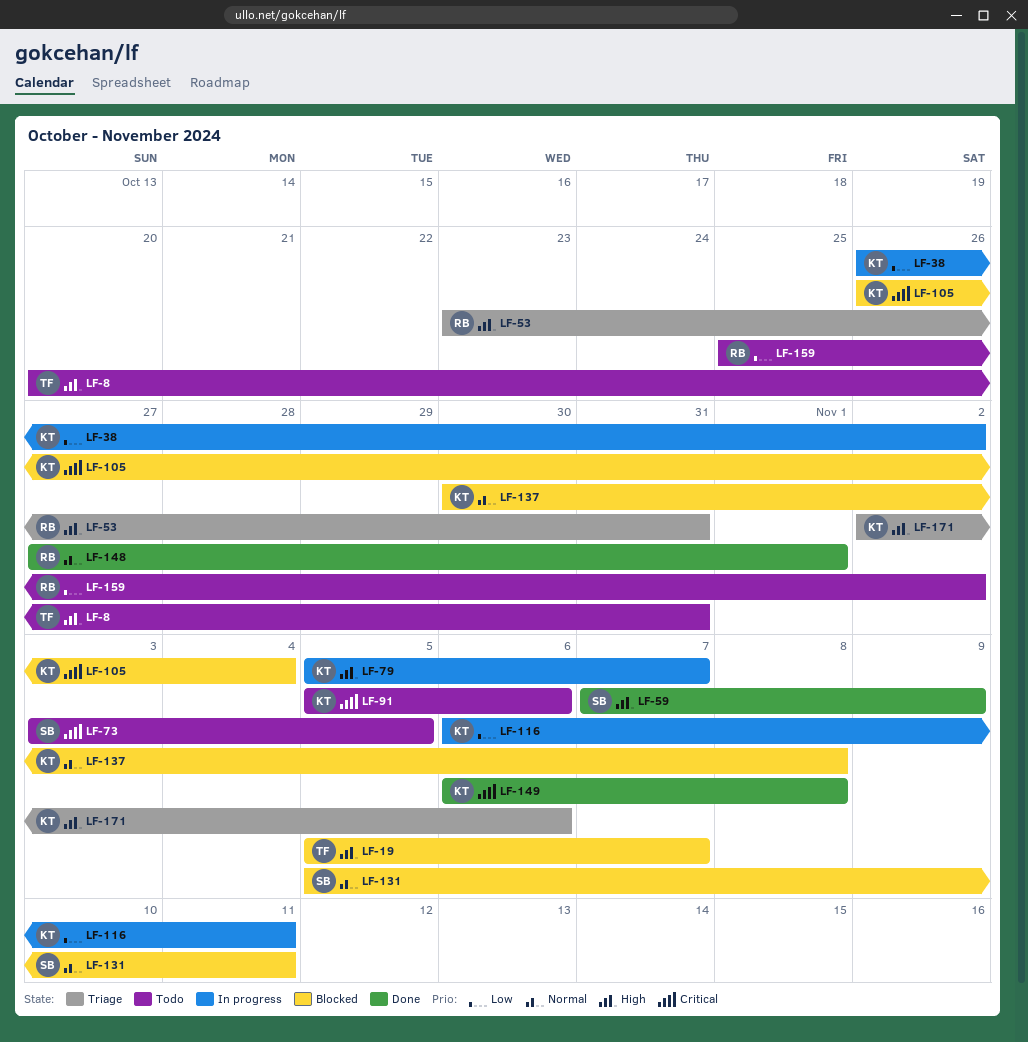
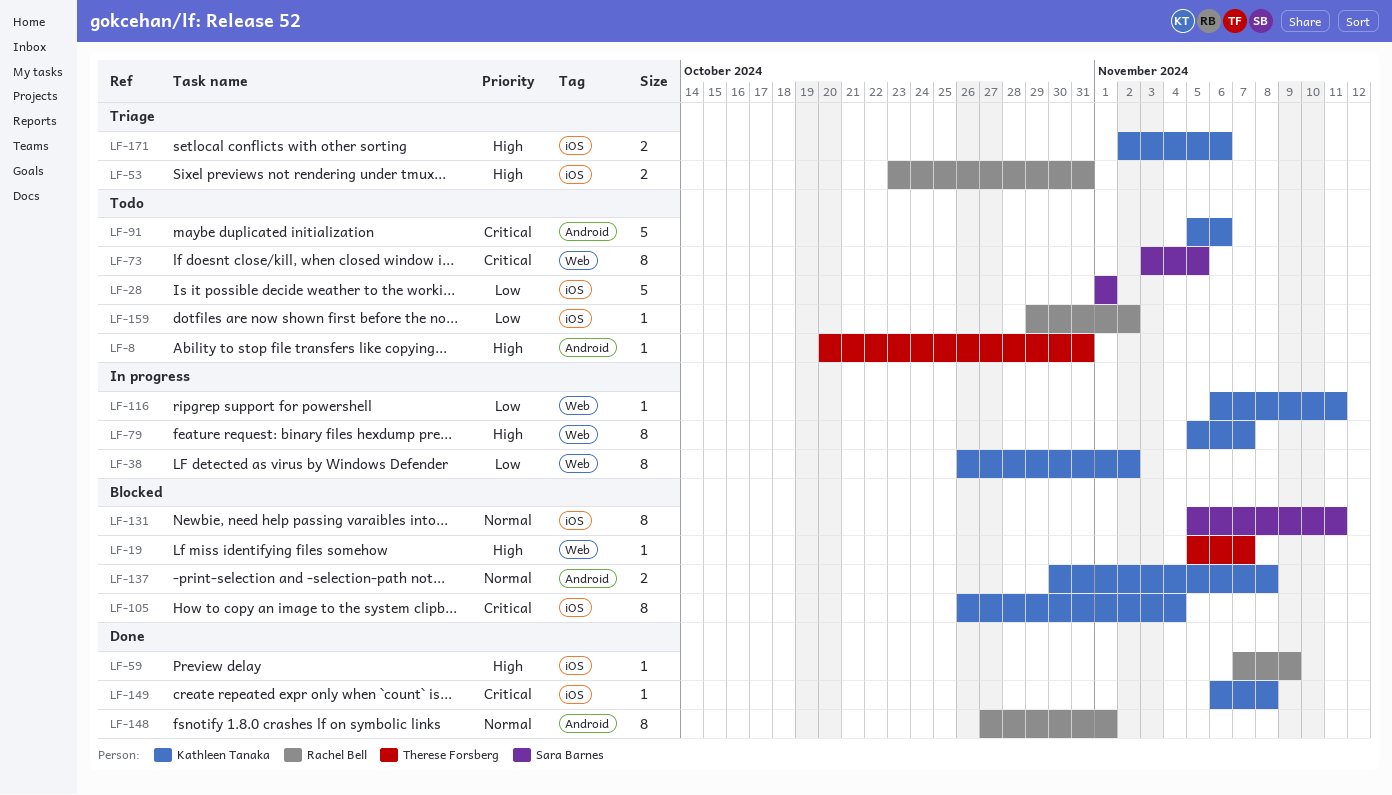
LF-28: none -> present
LF-59, owner: Sara Barnes -> Rachel Bell
LF-159, start: Oct 25 -> Oct 29

